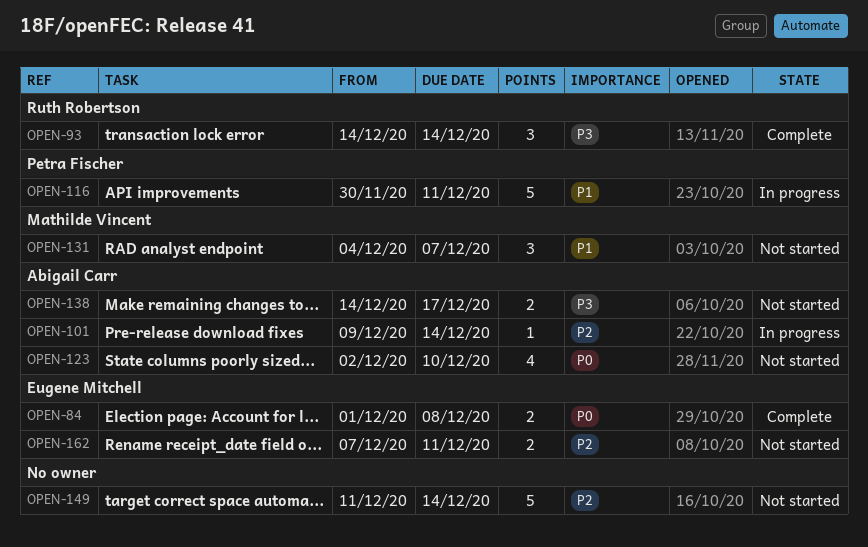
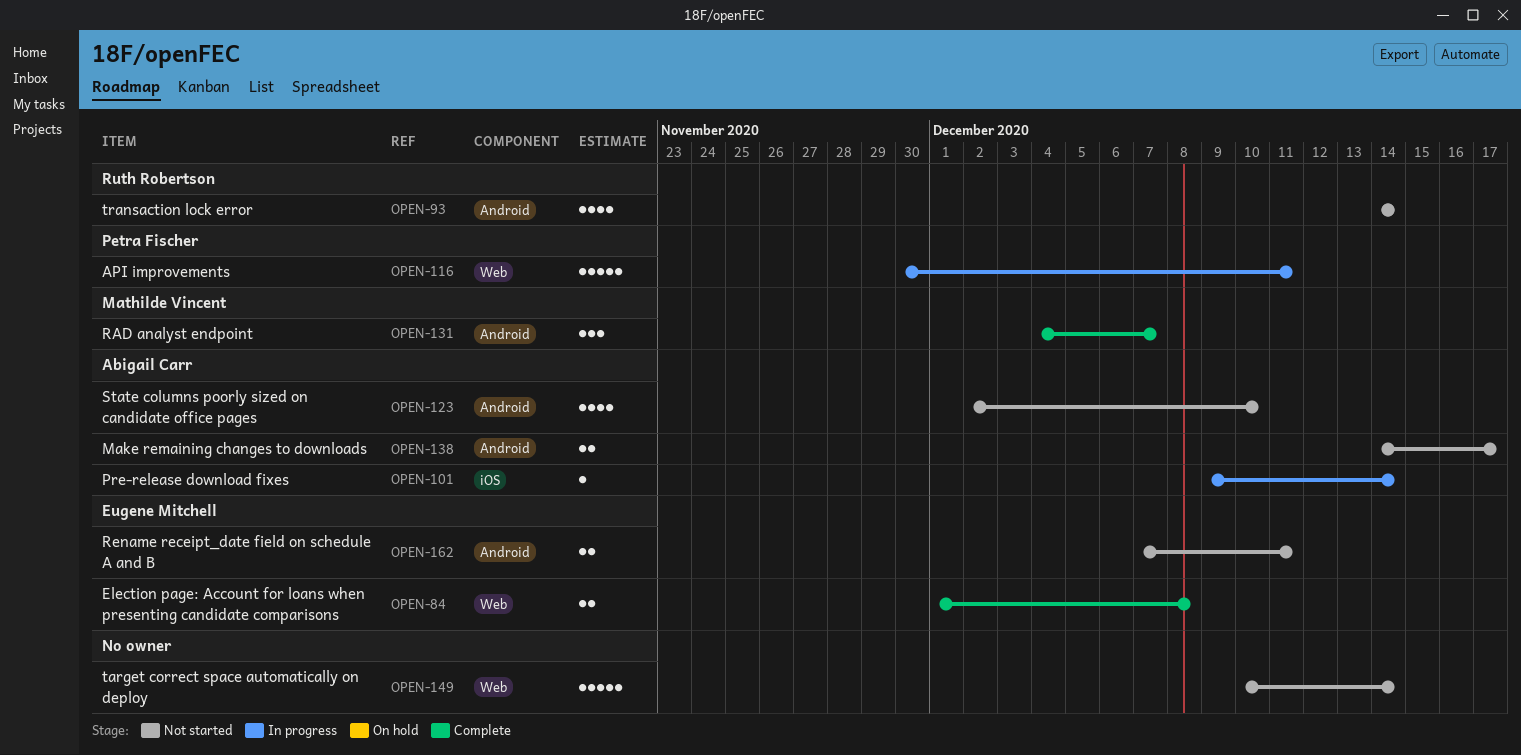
OPEN-93, status: Complete -> Not started
OPEN-93, estimate: 3 -> 4
OPEN-131, status: Not started -> Complete
OPEN-149, start: Dec 11 -> Dec 10

